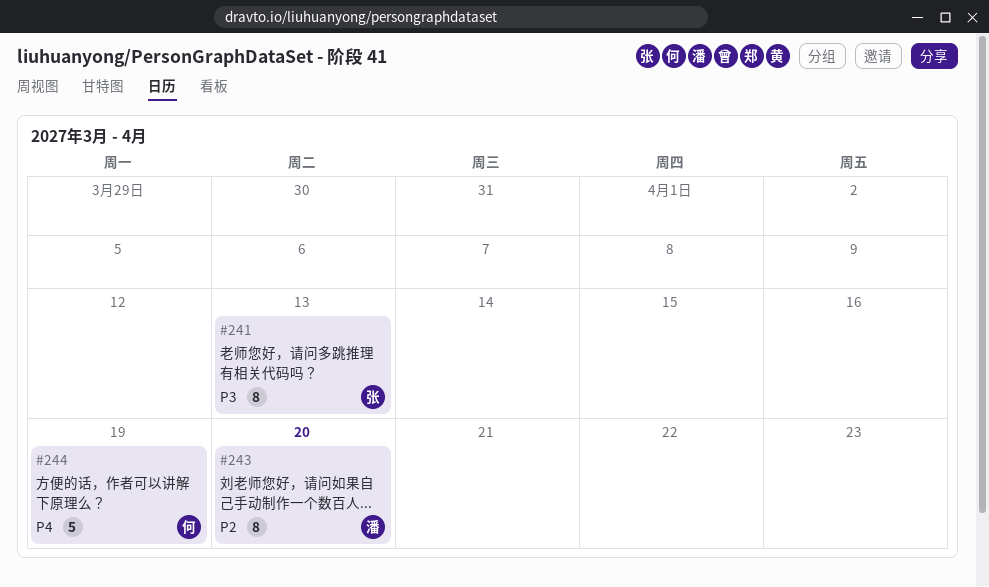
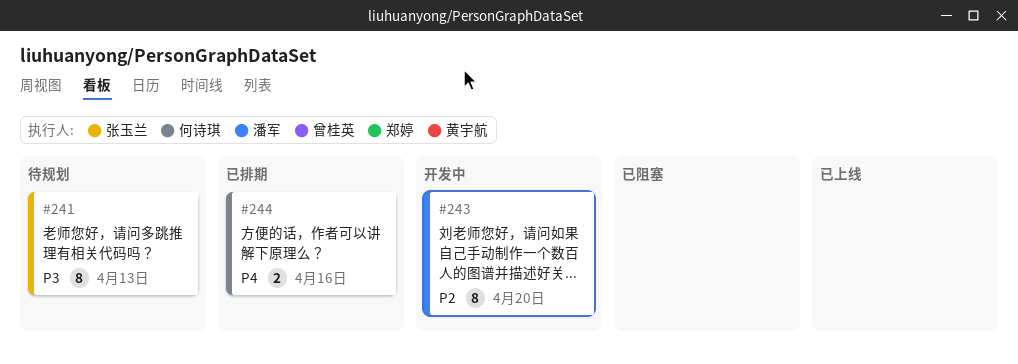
#244, estimate: 5 -> 2
#244, due: Apr 19 -> Apr 16

